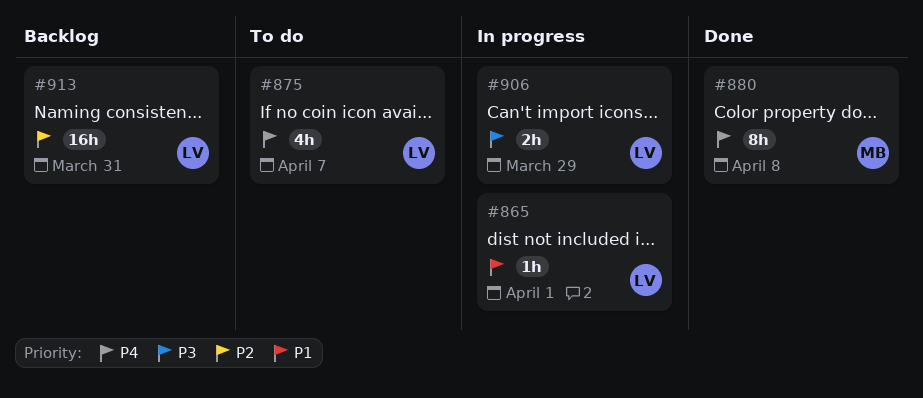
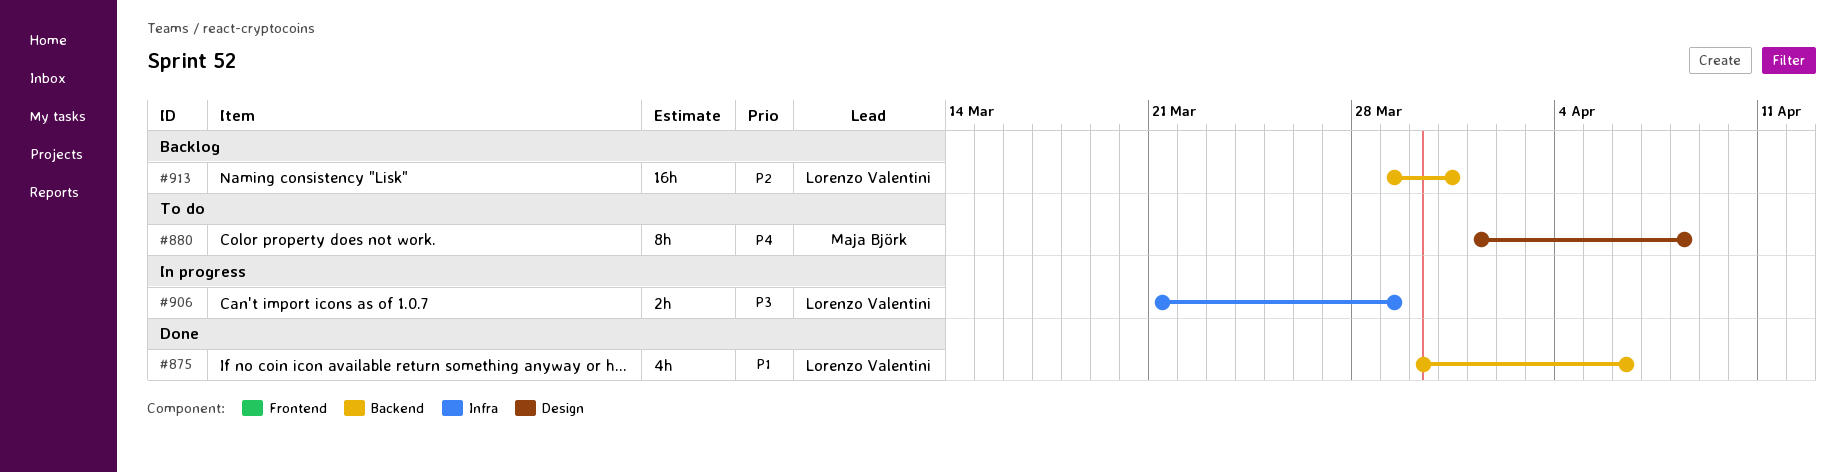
#865: present -> none
#875, status: To do -> Done
#875, priority: P4 -> P1
#875, due: Apr 7 -> Apr 6
#880, status: Done -> To do

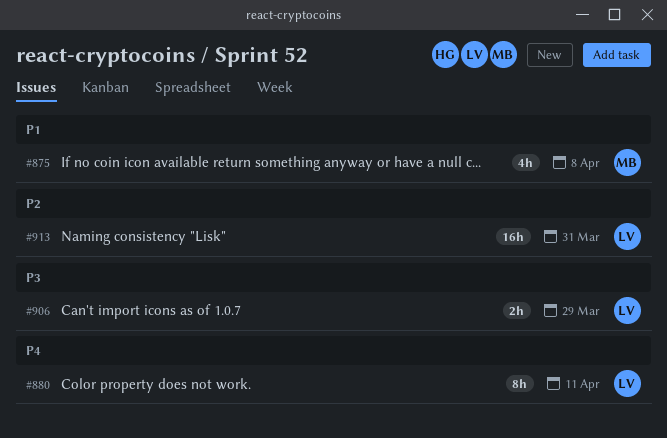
#875, owner: Lorenzo Valentini -> Maja Björk
#875, due: Apr 6 -> Apr 8
#880, owner: Maja Björk -> Lorenzo Valentini
#880, due: Apr 8 -> Apr 11

